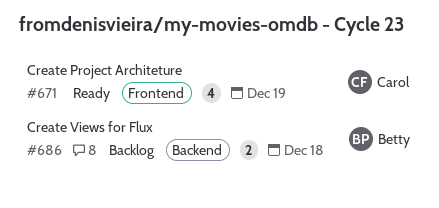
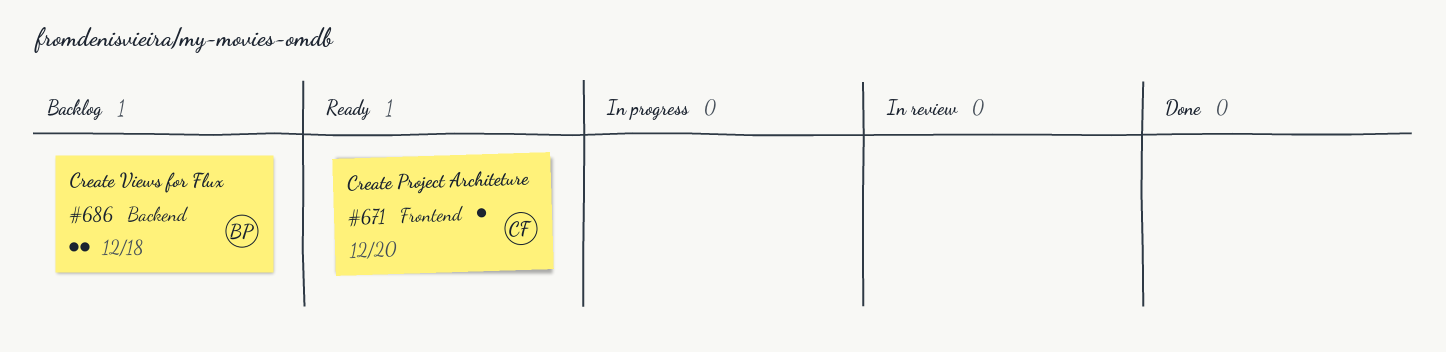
#671, estimate: 4 -> 1
#671, due: Dec 19 -> Dec 20

